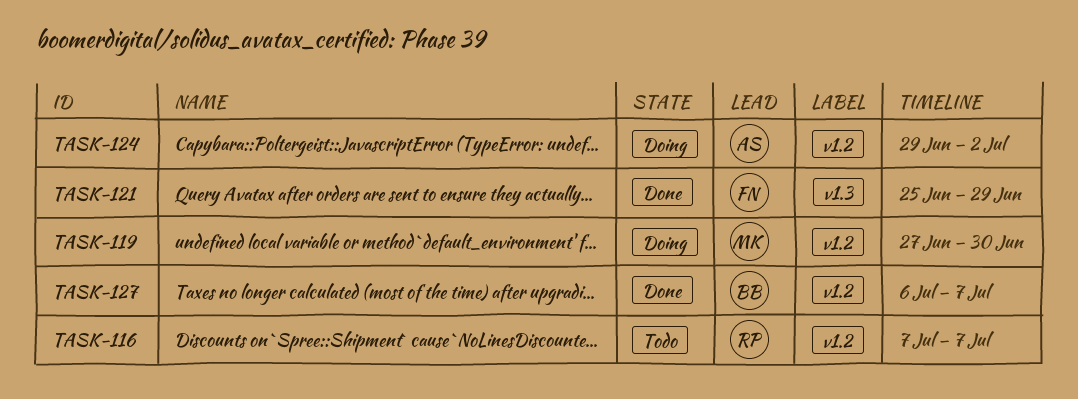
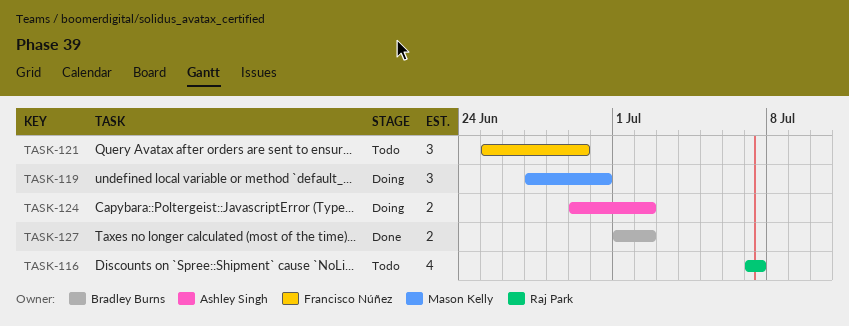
TASK-121, status: Done -> Todo
TASK-127, start: Jul 6 -> Jul 1
TASK-127, due: Jul 7 -> Jul 2

